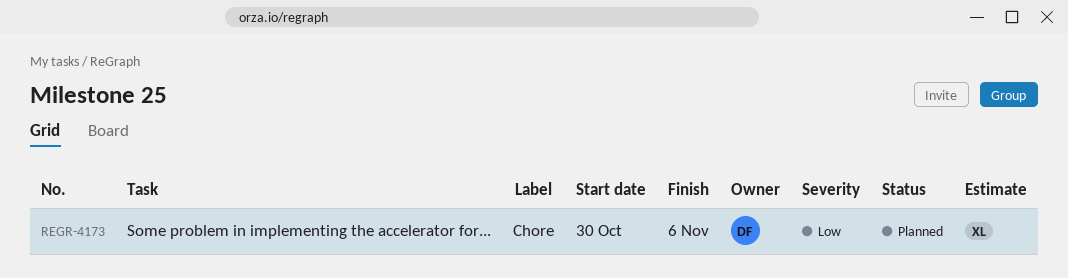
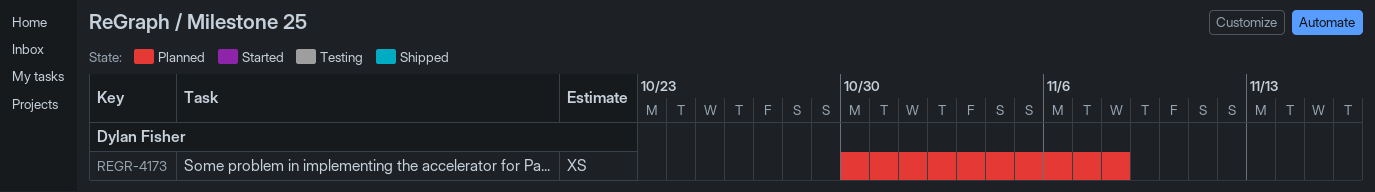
REGR-4173, estimate: XL -> XS
REGR-4173, due: Nov 6 -> Nov 8

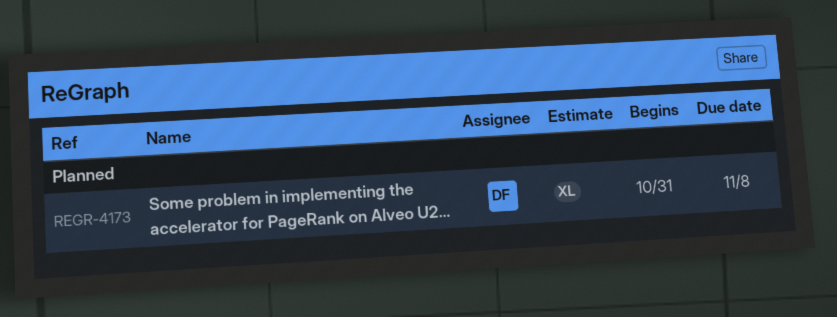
REGR-4173, estimate: XS -> XL
REGR-4173, start: Oct 30 -> Oct 31

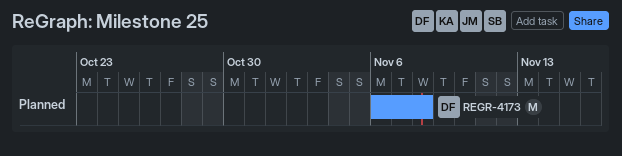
REGR-4173, estimate: XL -> M
REGR-4173, start: Oct 31 -> Nov 6

